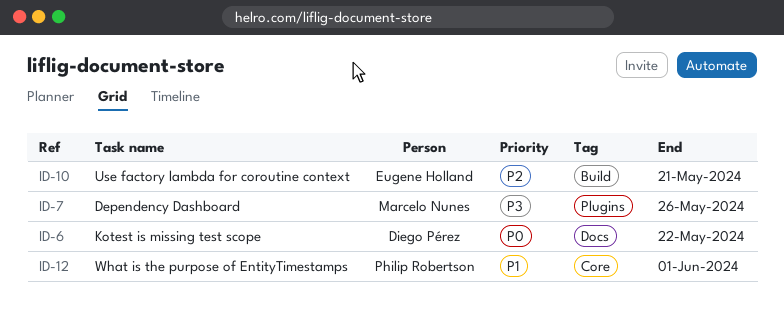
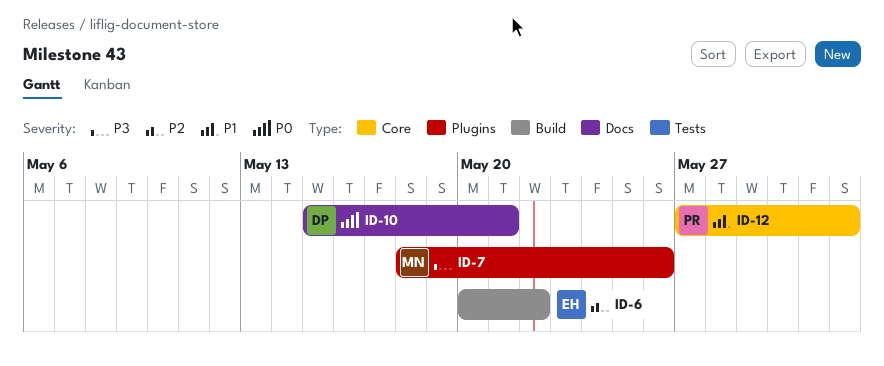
ID-6, owner: Diego Pérez -> Eugene Holland
ID-6, priority: P0 -> P2
ID-6, label: Docs -> Build
ID-10, owner: Eugene Holland -> Diego Pérez
ID-10, priority: P2 -> P0
ID-10, label: Build -> Docs

